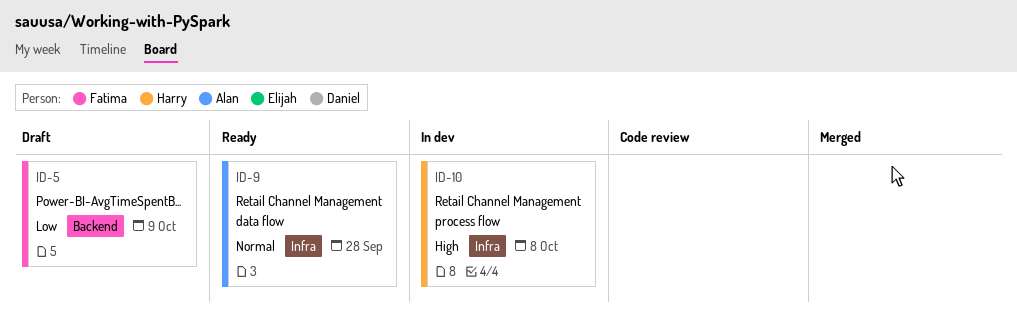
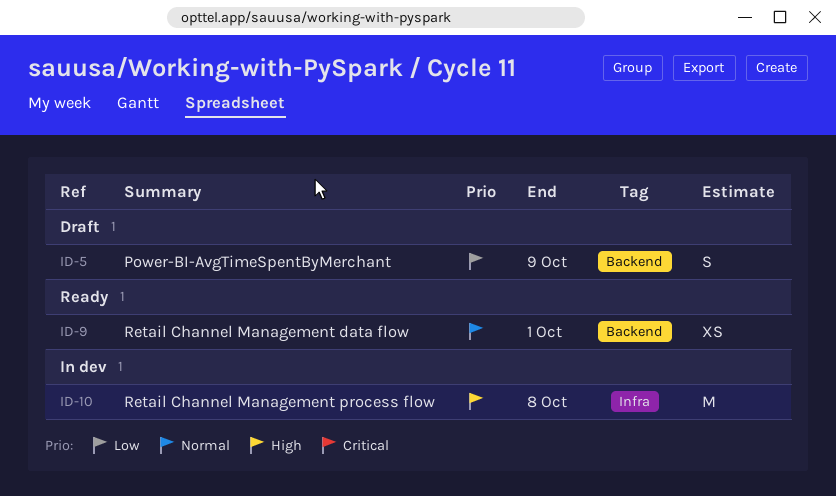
ID-9, label: Infra -> Backend
ID-9, due: Sep 28 -> Oct 1

